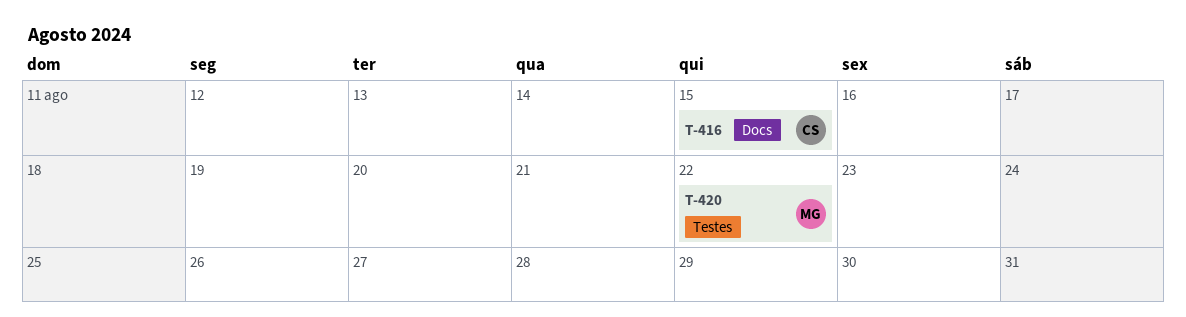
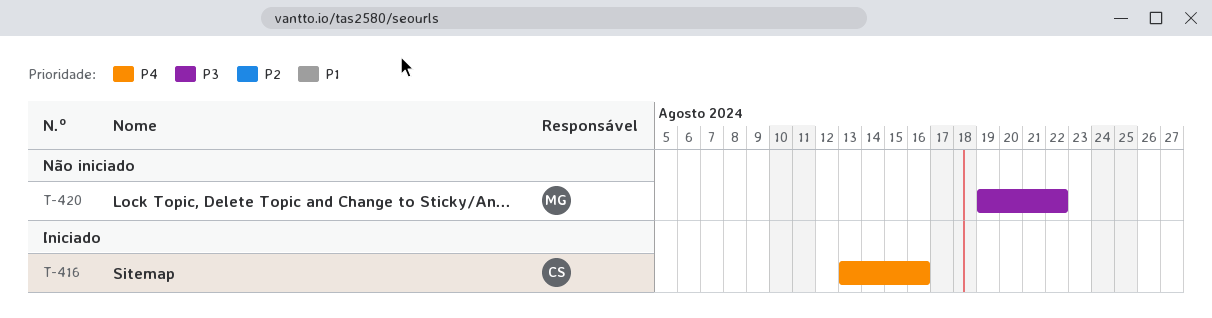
T-416, due: Aug 15 -> Aug 16

